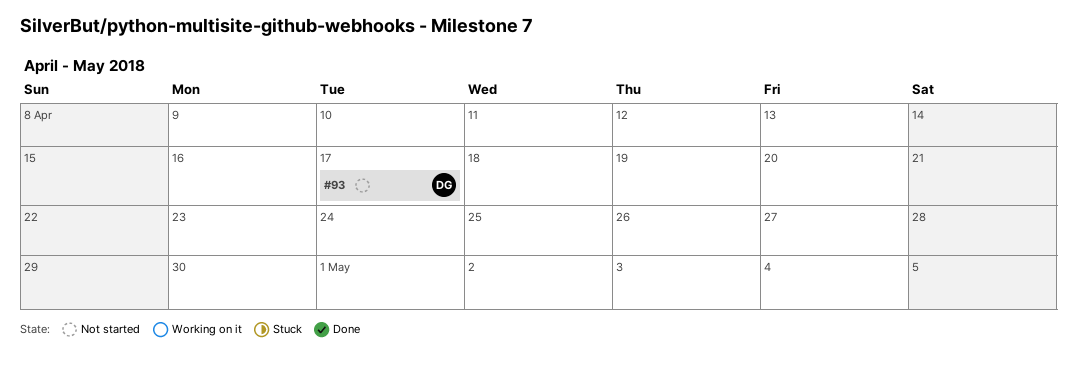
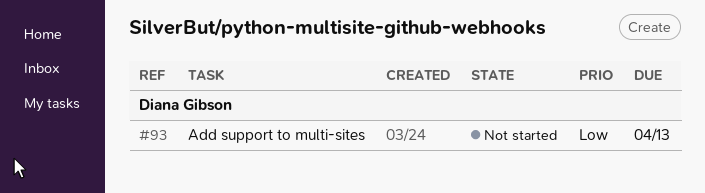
#93, due: Apr 17 -> Apr 13

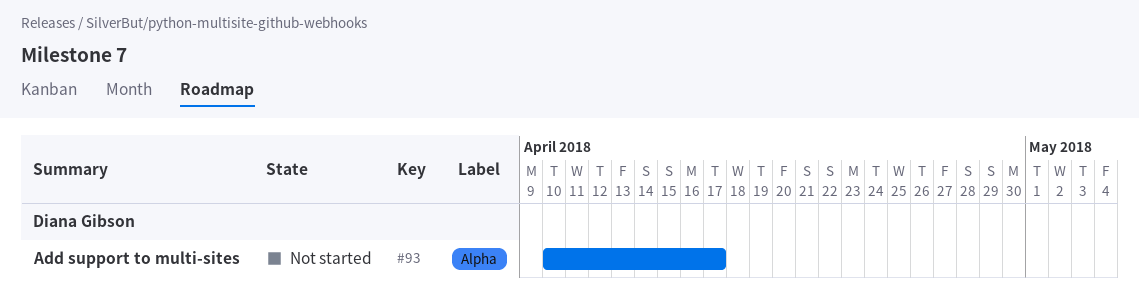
#93, due: Apr 13 -> Apr 17

